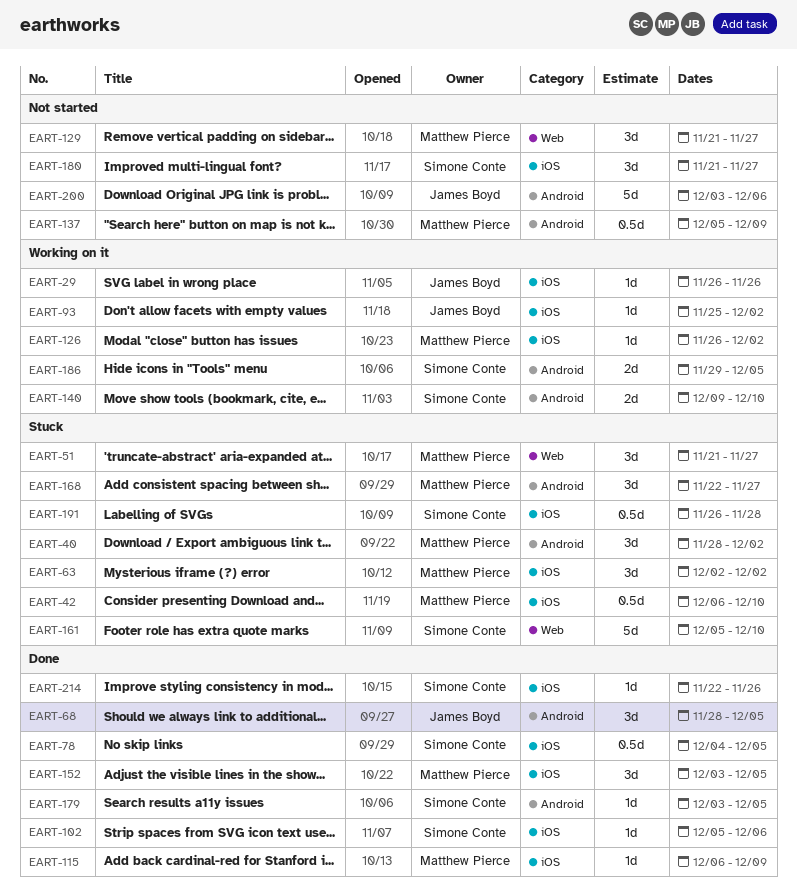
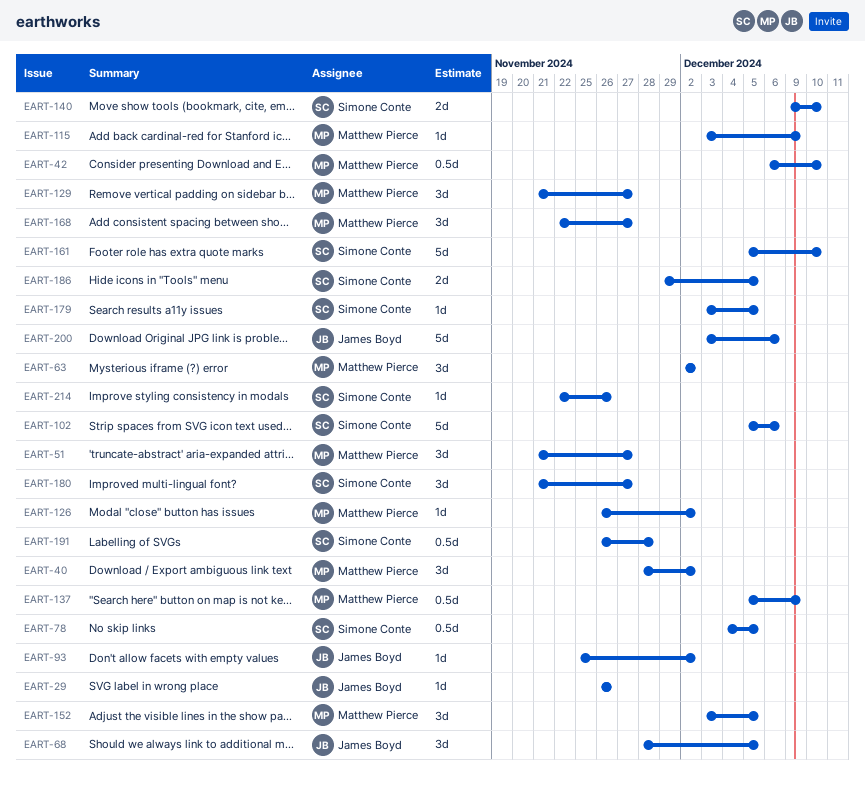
EART-102, estimate: 1d -> 5d
EART-115, start: Dec 6 -> Dec 3

